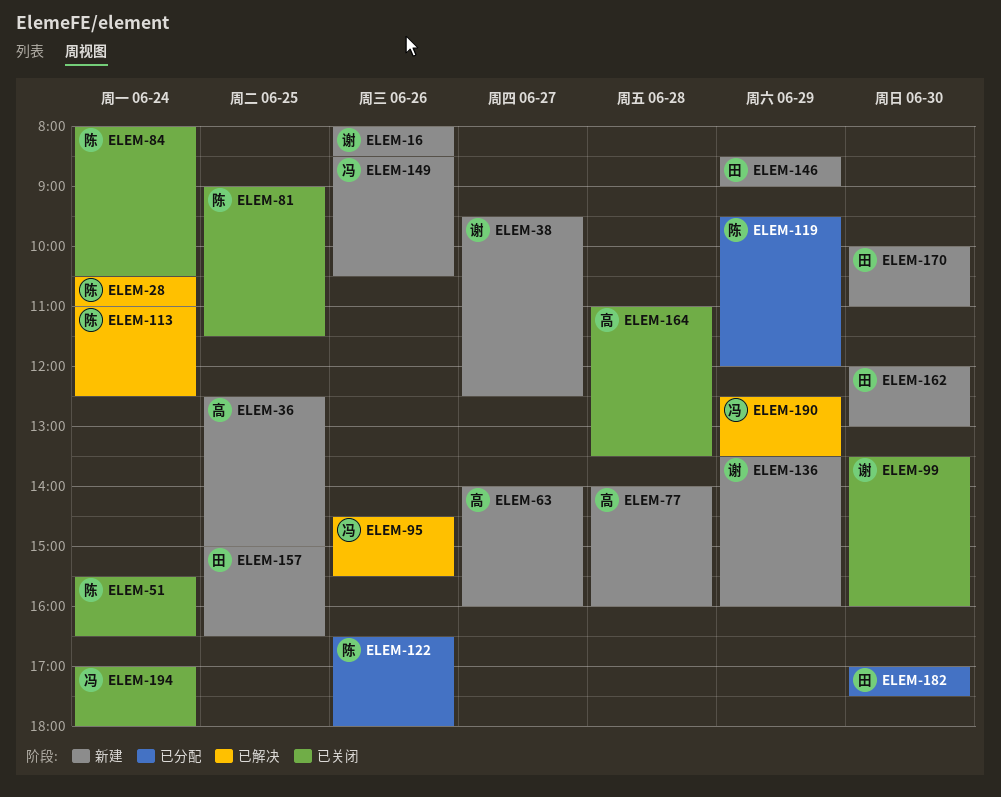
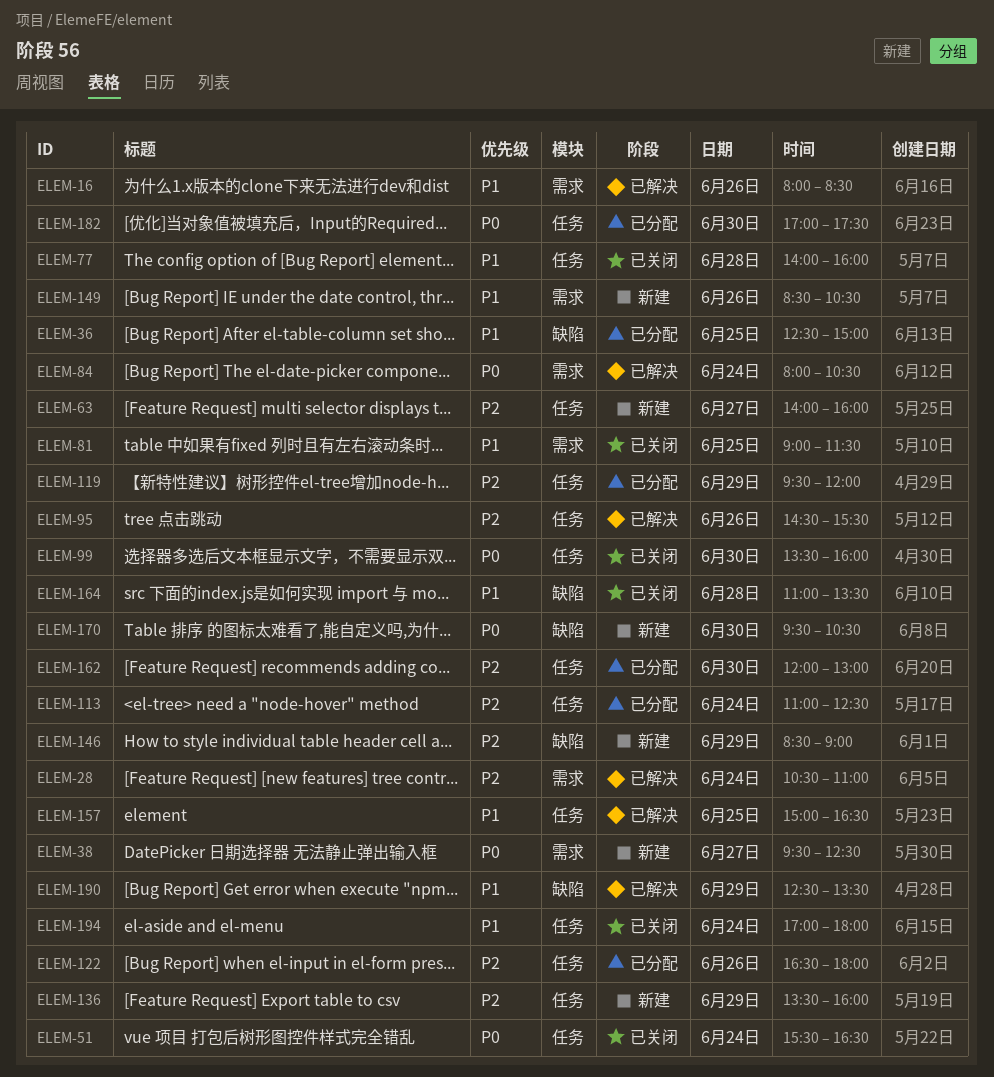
ELEM-16, status: 新建 -> 已解决
ELEM-36, status: 新建 -> 已分配
ELEM-77, status: 新建 -> 已关闭
ELEM-84, status: 已关闭 -> 已解决
ELEM-113, status: 已解决 -> 已分配
ELEM-157, status: 新建 -> 已解决
ELEM-162, status: 新建 -> 已分配
ELEM-170, begins: 10:00 -> 09:30
ELEM-170, ends: 11:00 -> 10:30

